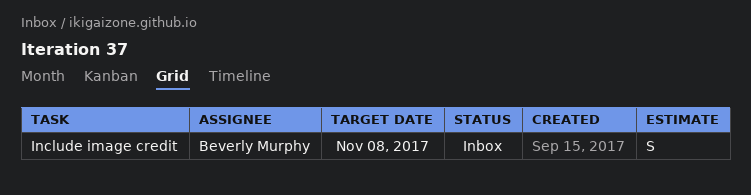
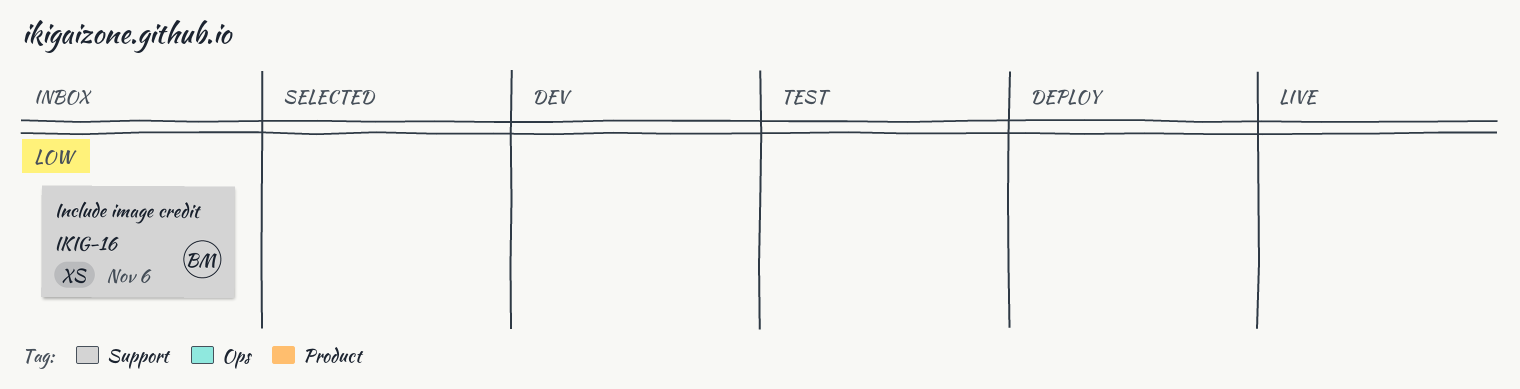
Include image credit, estimate: S -> XS
Include image credit, due: Nov 8 -> Nov 6

